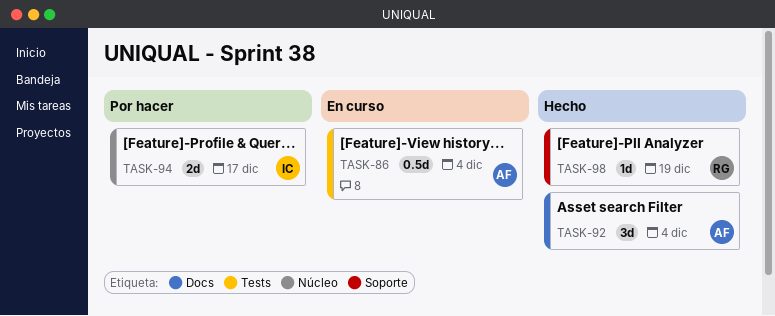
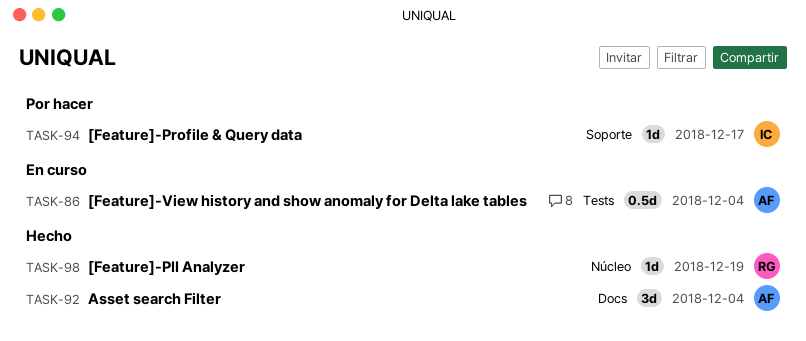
TASK-94, label: Núcleo -> Soporte
TASK-94, estimate: 2d -> 1d
TASK-98, label: Soporte -> Núcleo

